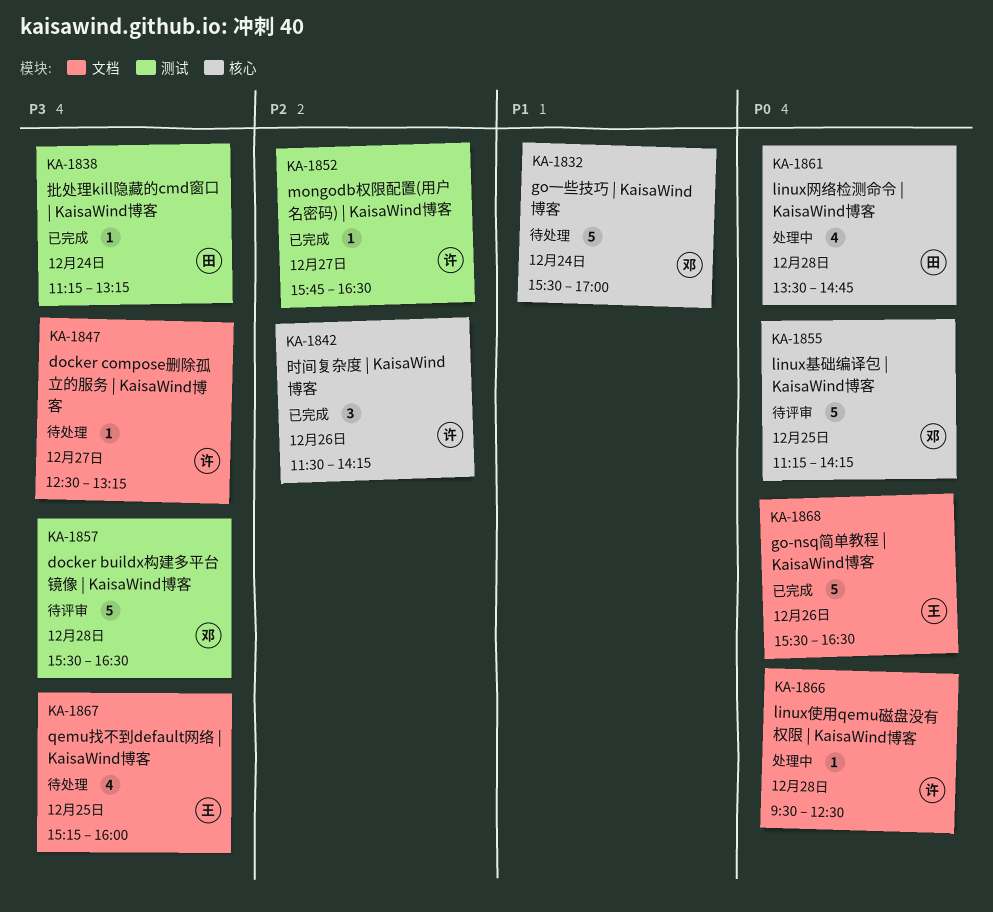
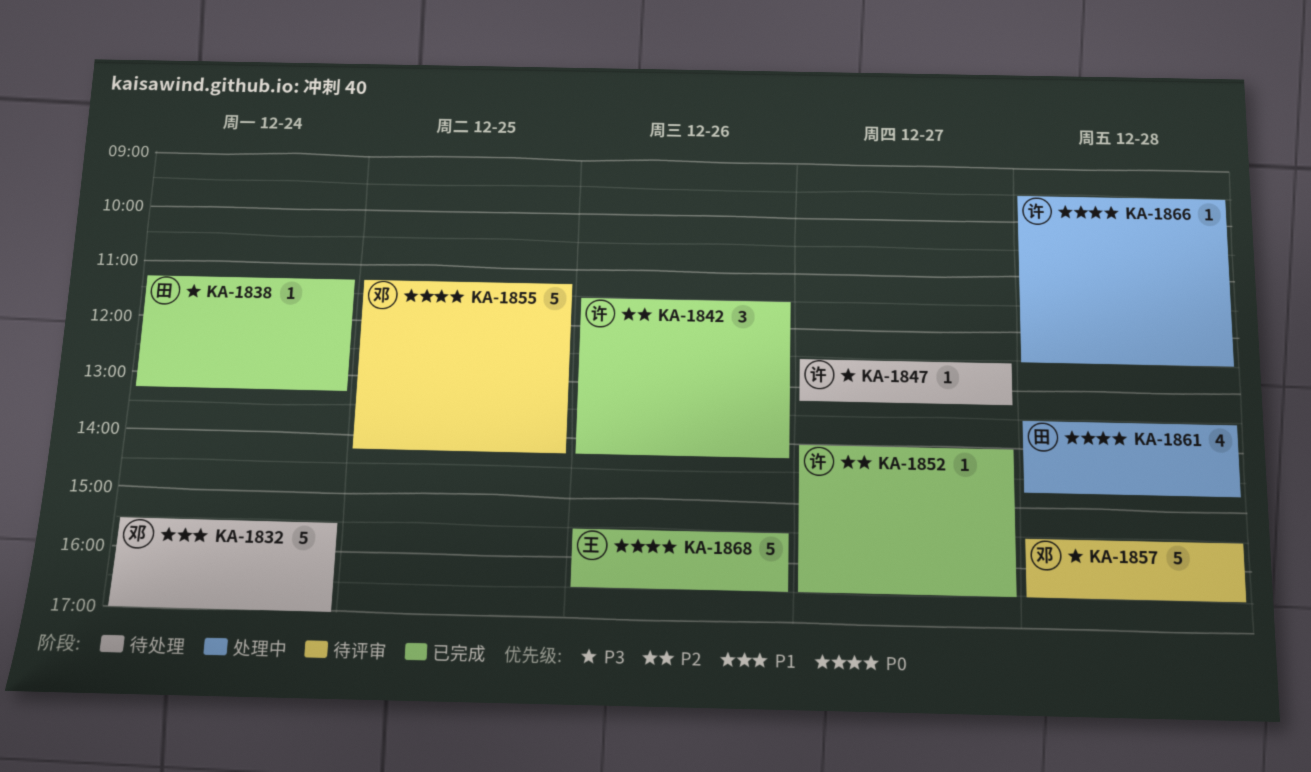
KA-1852, begins: 15:45 -> 14:00
KA-1867: present -> none

